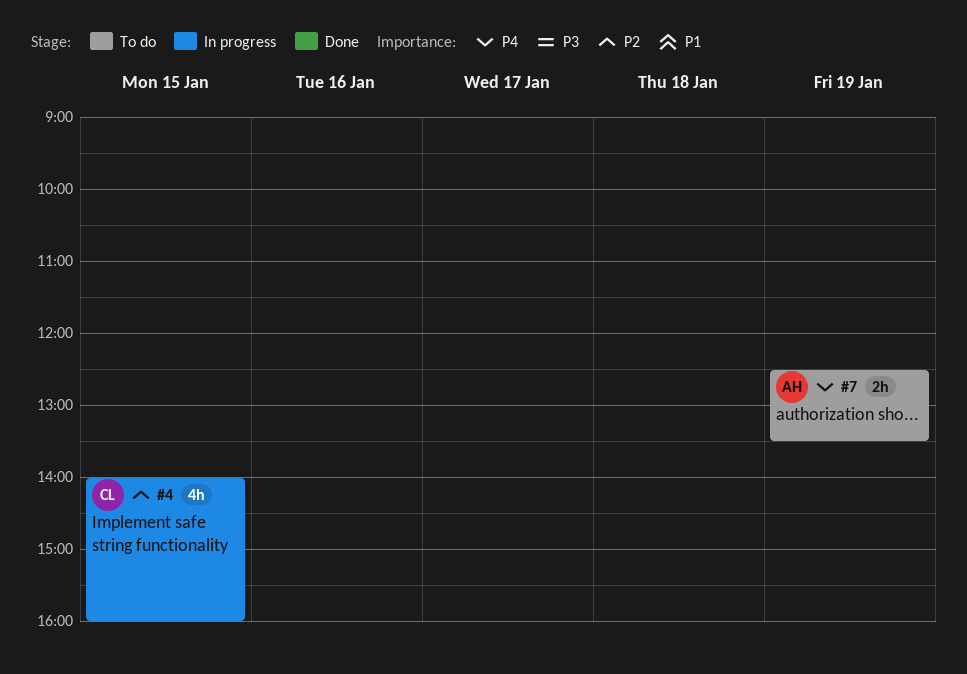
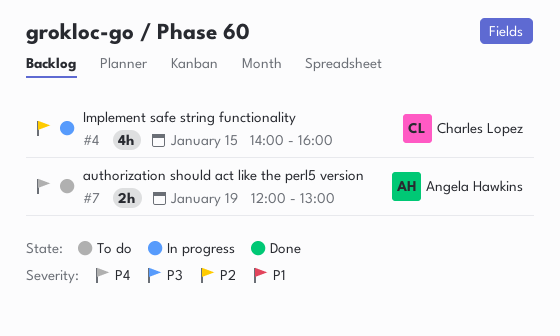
#7, begins: 12:30 -> 12:00
#7, ends: 13:30 -> 13:00

